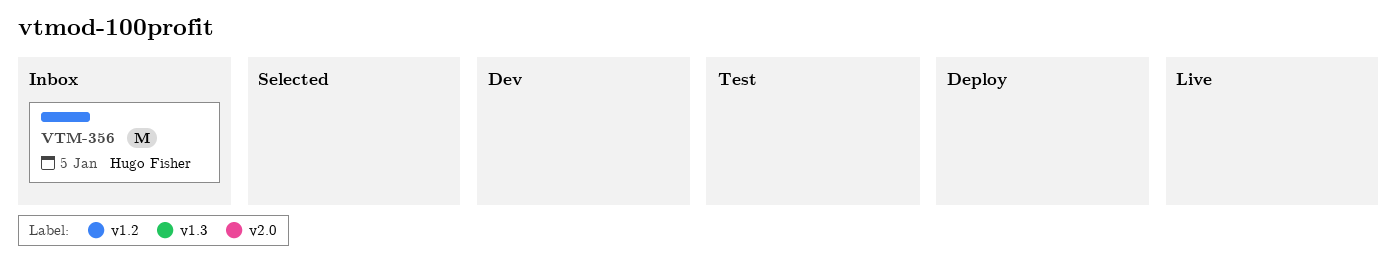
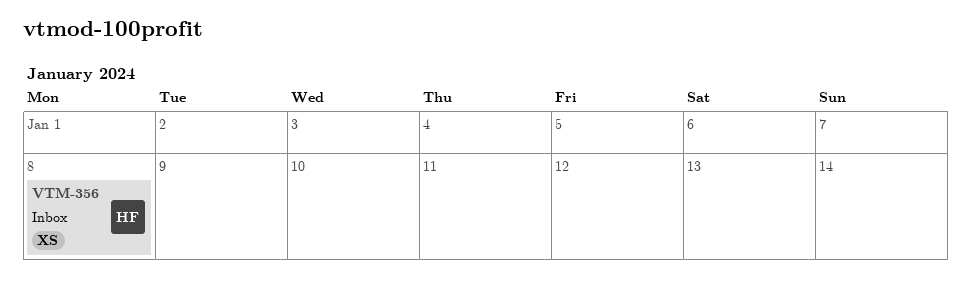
VTM-356, estimate: M -> XS
VTM-356, due: Jan 5 -> Jan 8

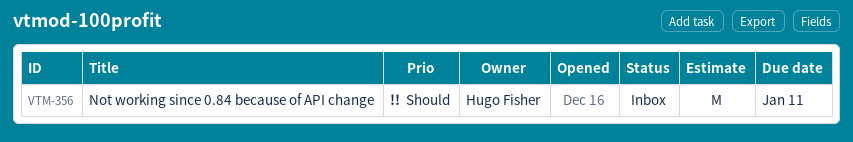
VTM-356, estimate: XS -> M
VTM-356, due: Jan 8 -> Jan 11

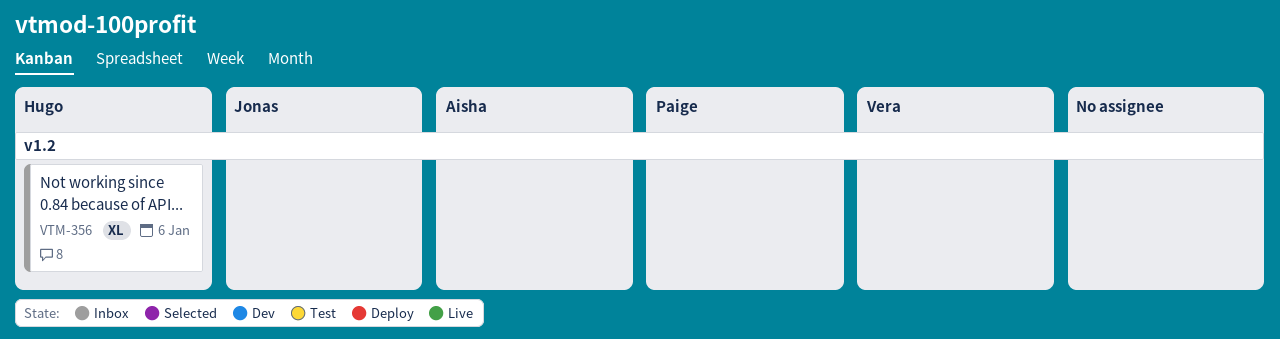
VTM-356, estimate: M -> XL
VTM-356, due: Jan 11 -> Jan 6

